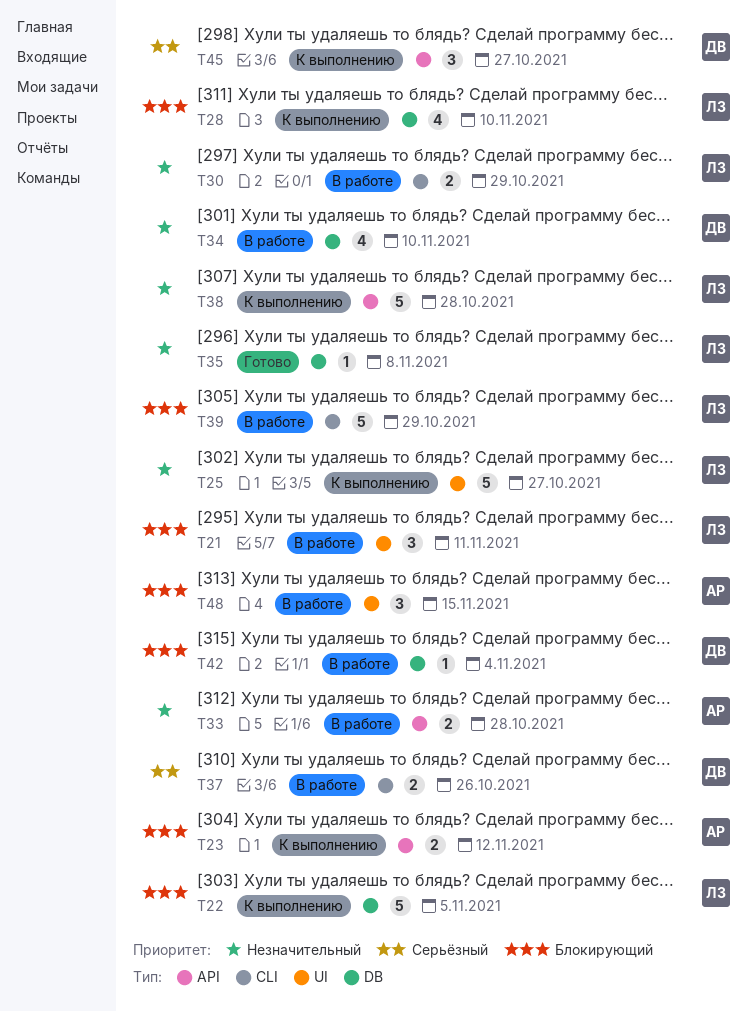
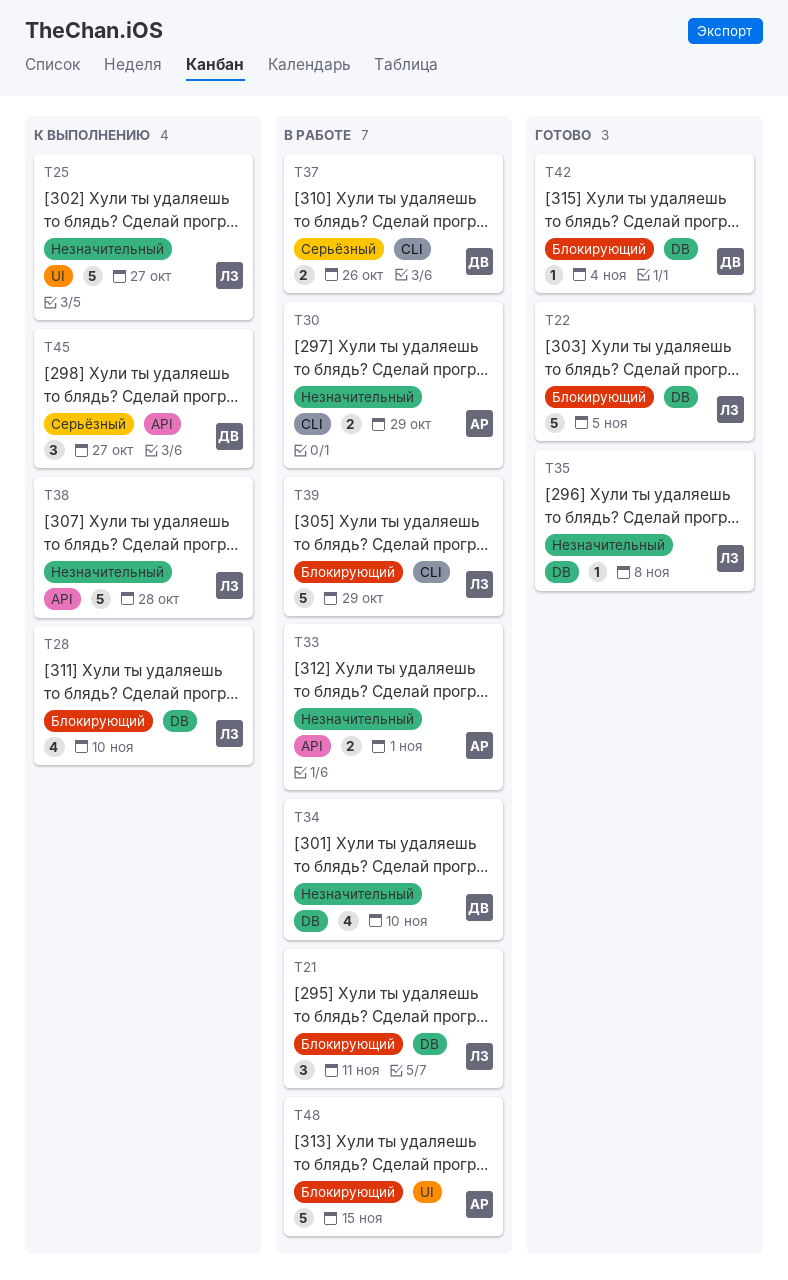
T21, label: UI -> DB
T22, status: К выполнению -> Готово
T23: present -> none
T30, owner: ЛЗ -> АР
T33, due: Oct 28 -> Nov 1
T42, status: В работе -> Готово
T48, estimate: 3 -> 5

